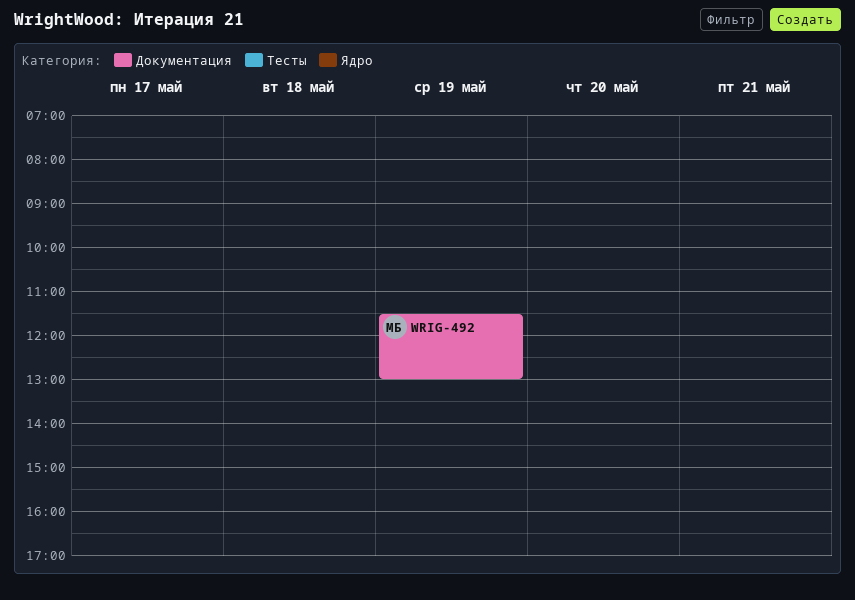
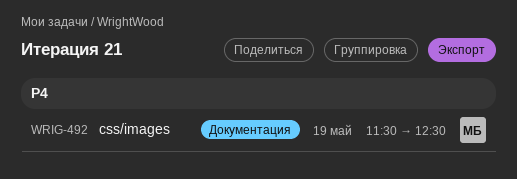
WRIG-492, ends: 13:00 -> 12:30

